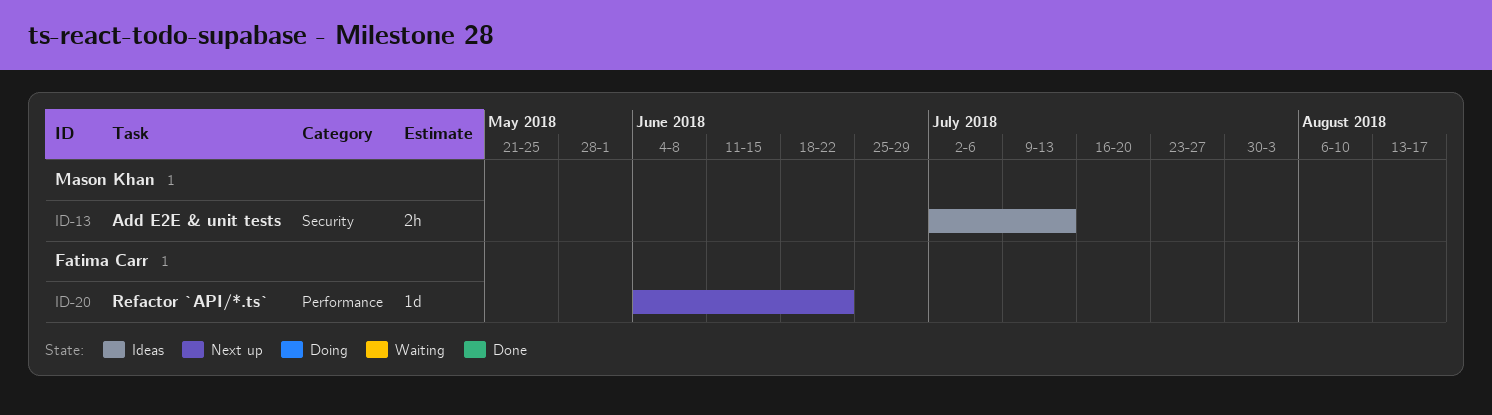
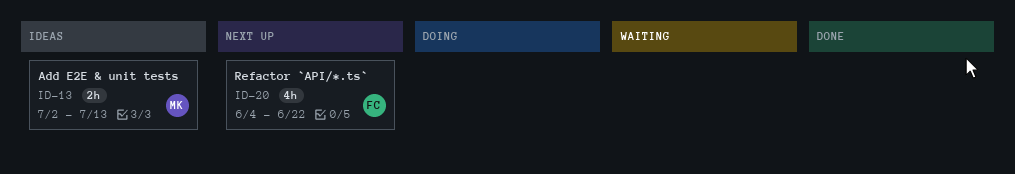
ID-20, estimate: 1d -> 4h

